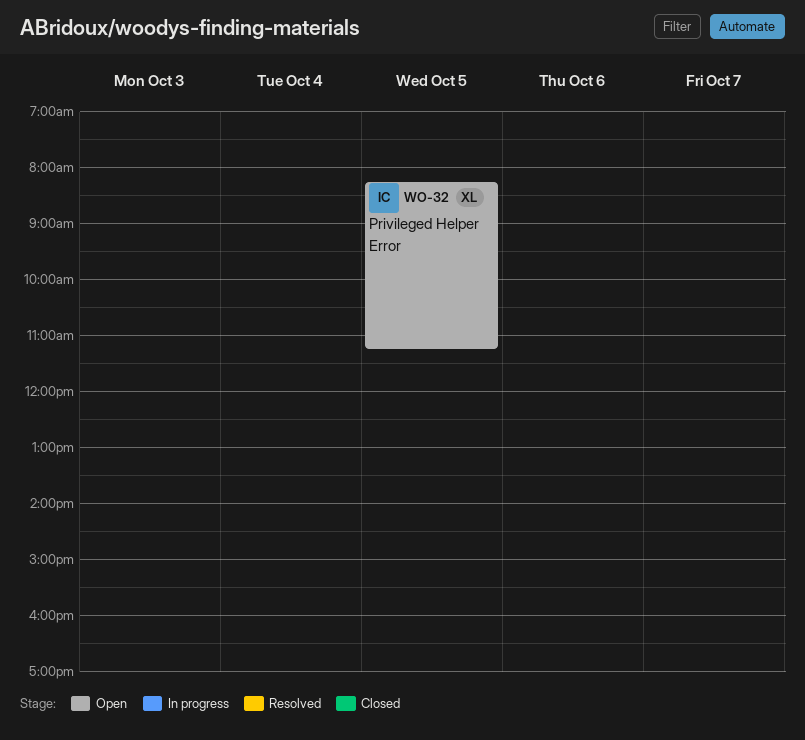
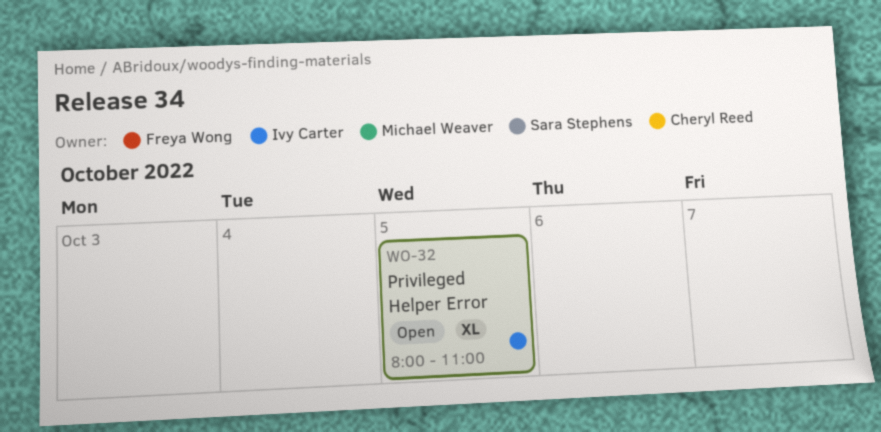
WO-32, begins: 08:15 -> 08:00
WO-32, ends: 11:15 -> 11:00

